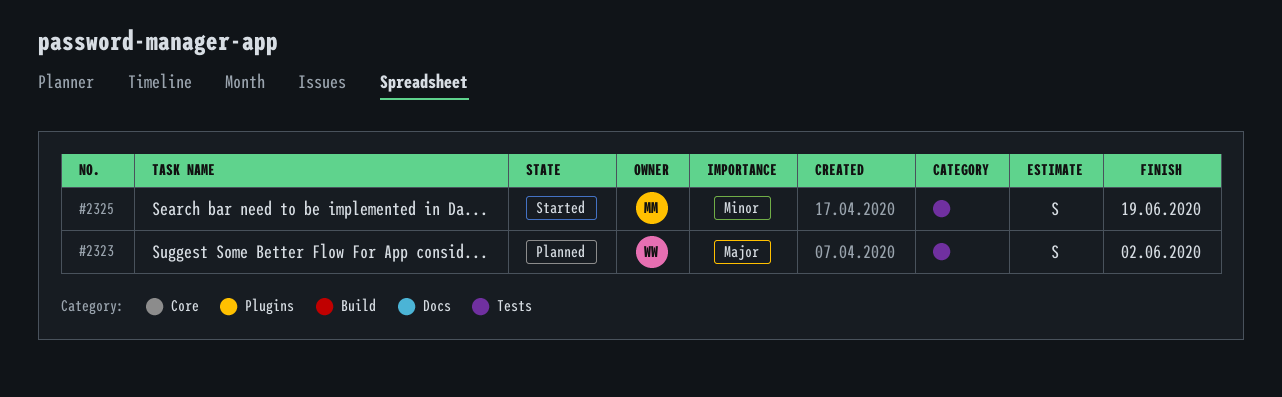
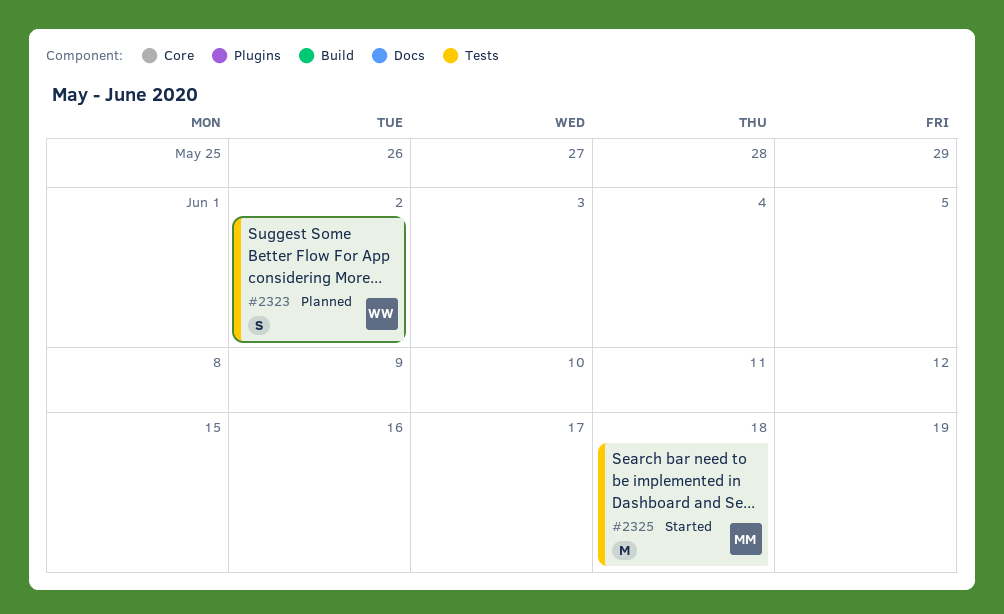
#2325, estimate: S -> M
#2325, due: Jun 19 -> Jun 18

